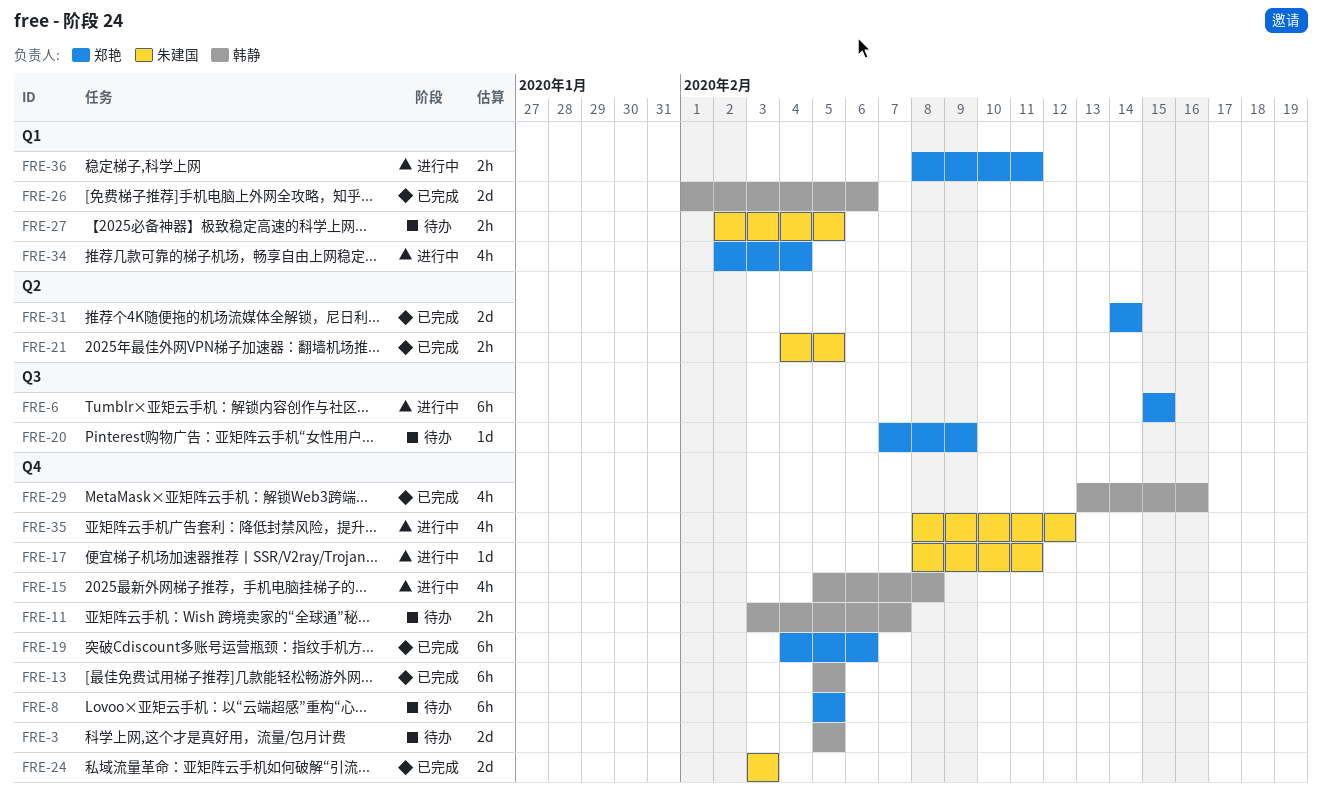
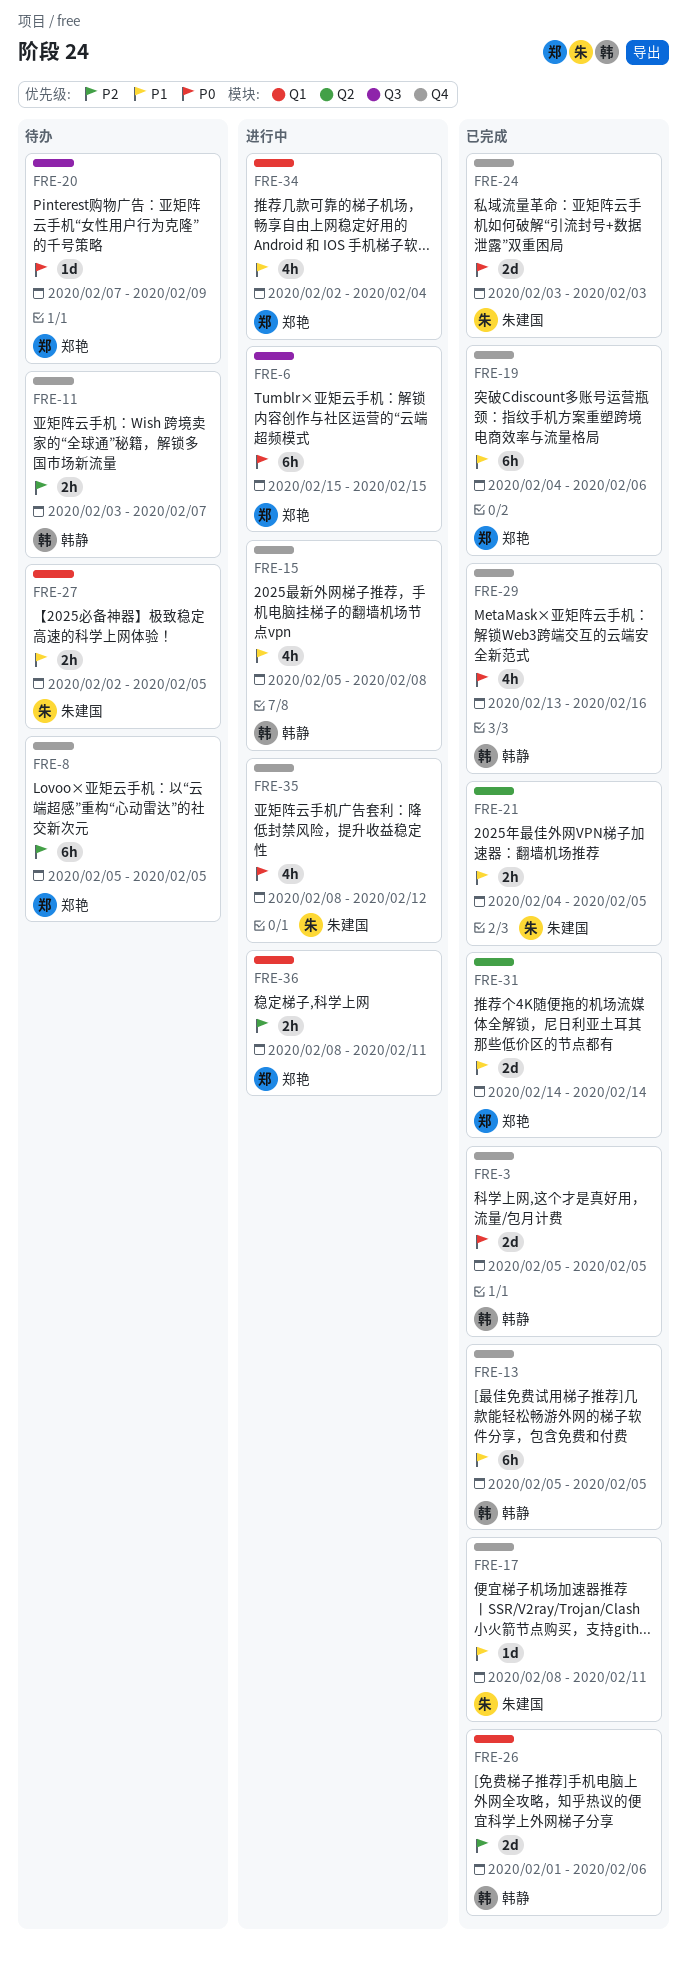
FRE-3, status: 待办 -> 已完成
FRE-17, status: 进行中 -> 已完成

